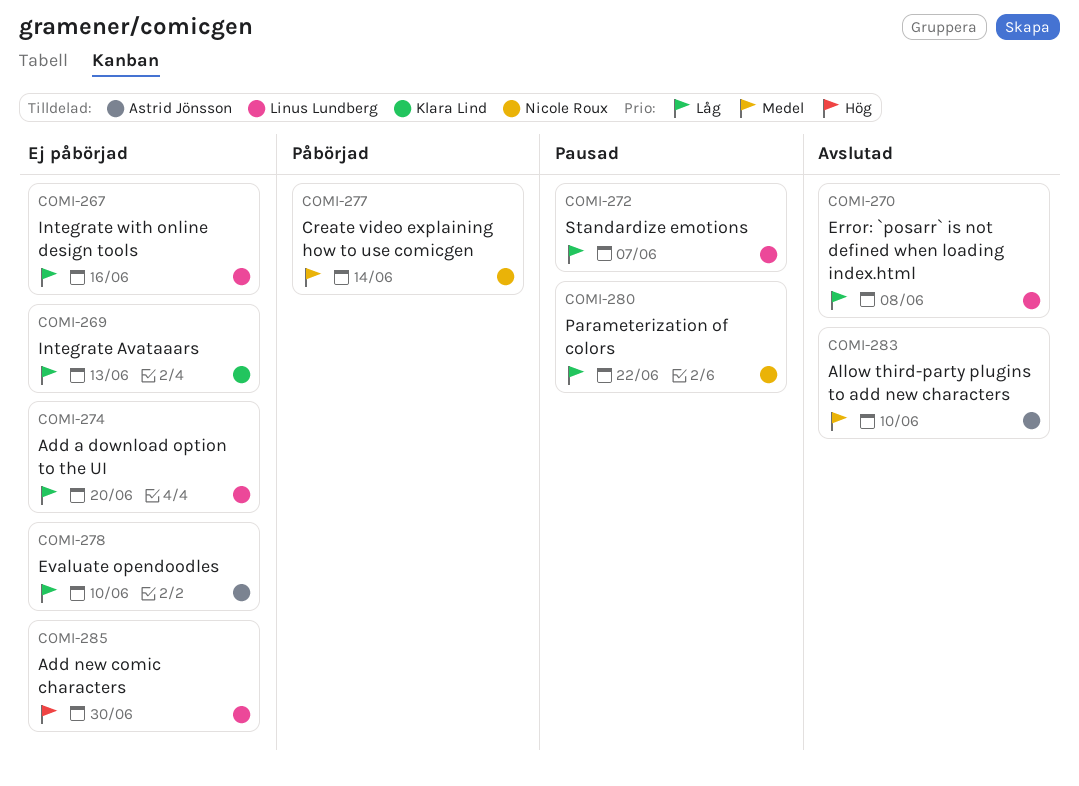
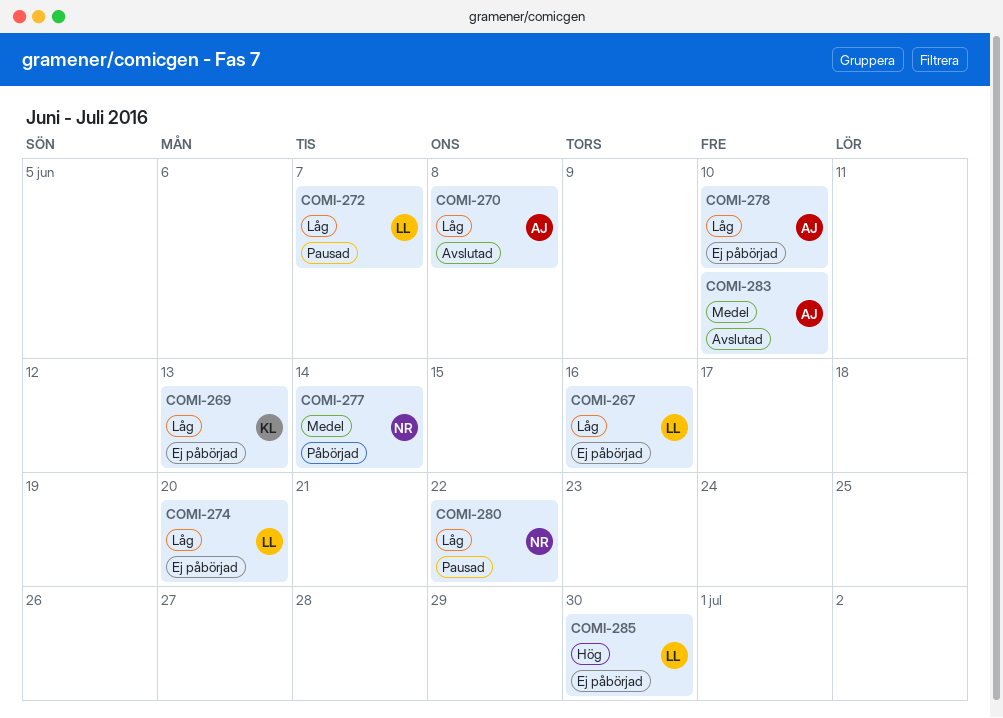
COMI-270, owner: Linus Lundberg -> Astrid Jönsson

